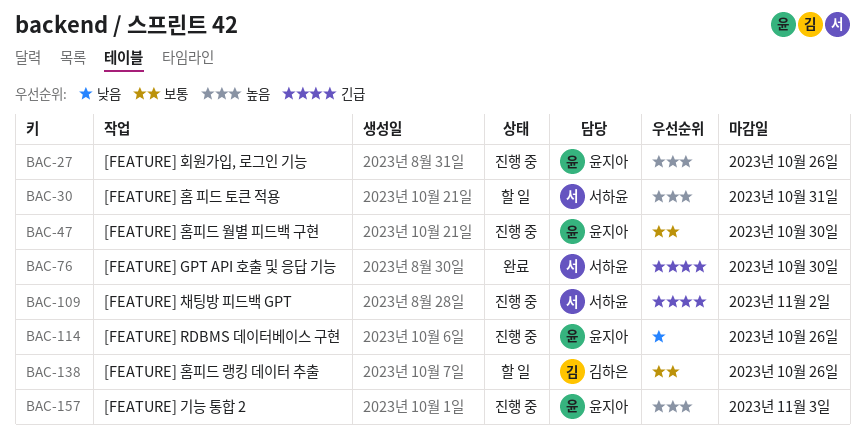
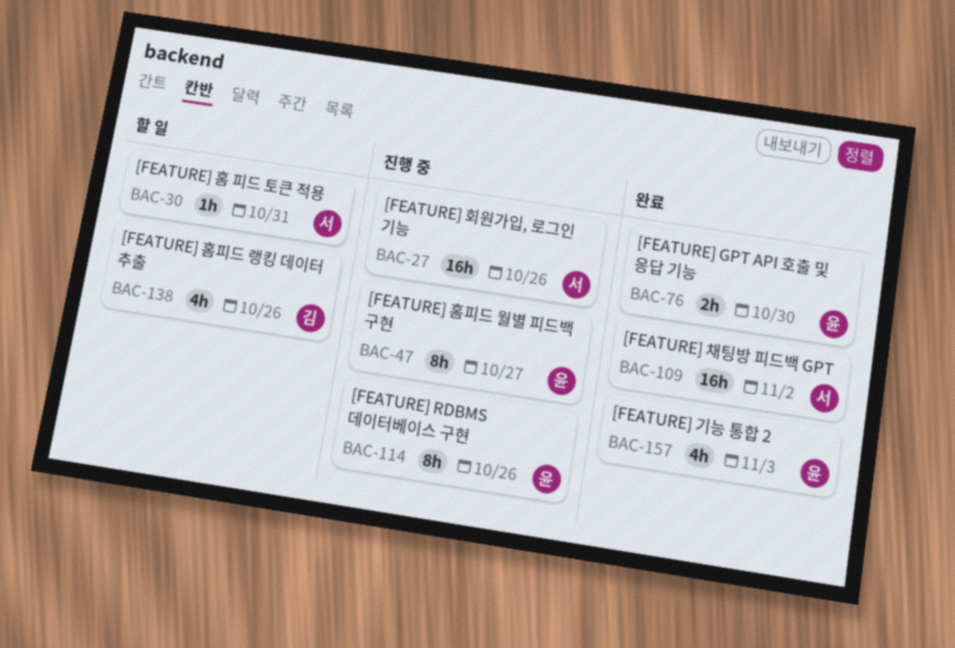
BAC-27, owner: 윤지아 -> 서하윤
BAC-47, due: Oct 30 -> Oct 27
BAC-76, owner: 서하윤 -> 윤지아
BAC-109, status: 진행 중 -> 완료
BAC-157, status: 진행 중 -> 완료

